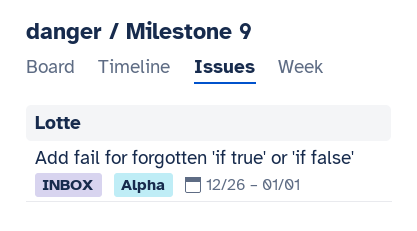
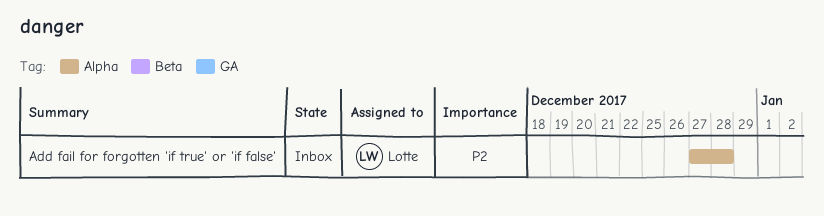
Add fail for forgotten 'if true' or 'if false', start: Dec 26 -> Dec 27
Add fail for forgotten 'if true' or 'if false', due: Jan 1 -> Dec 28

